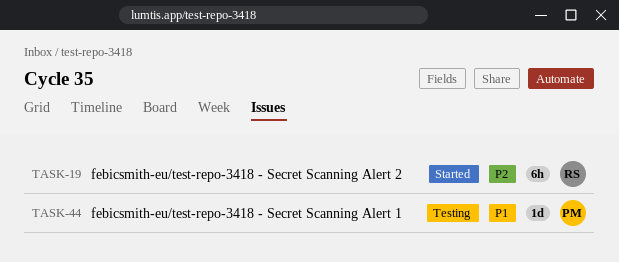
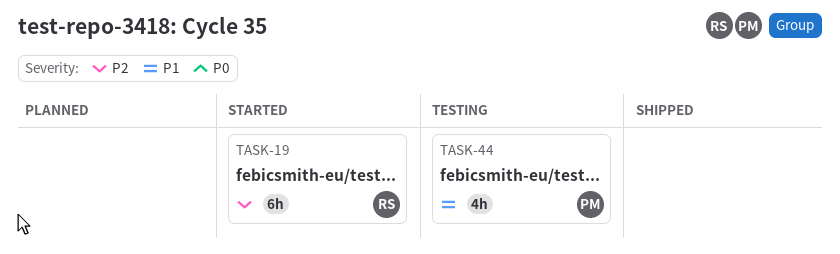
TASK-44, estimate: 1d -> 4h

